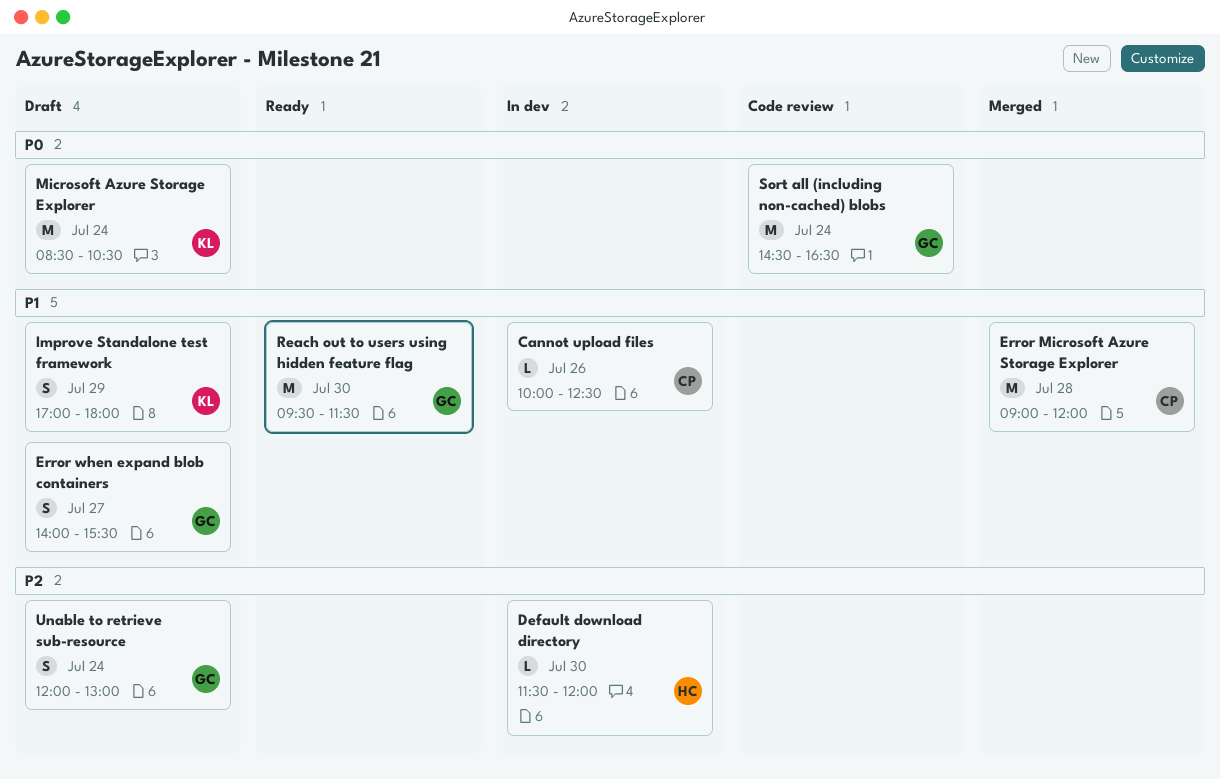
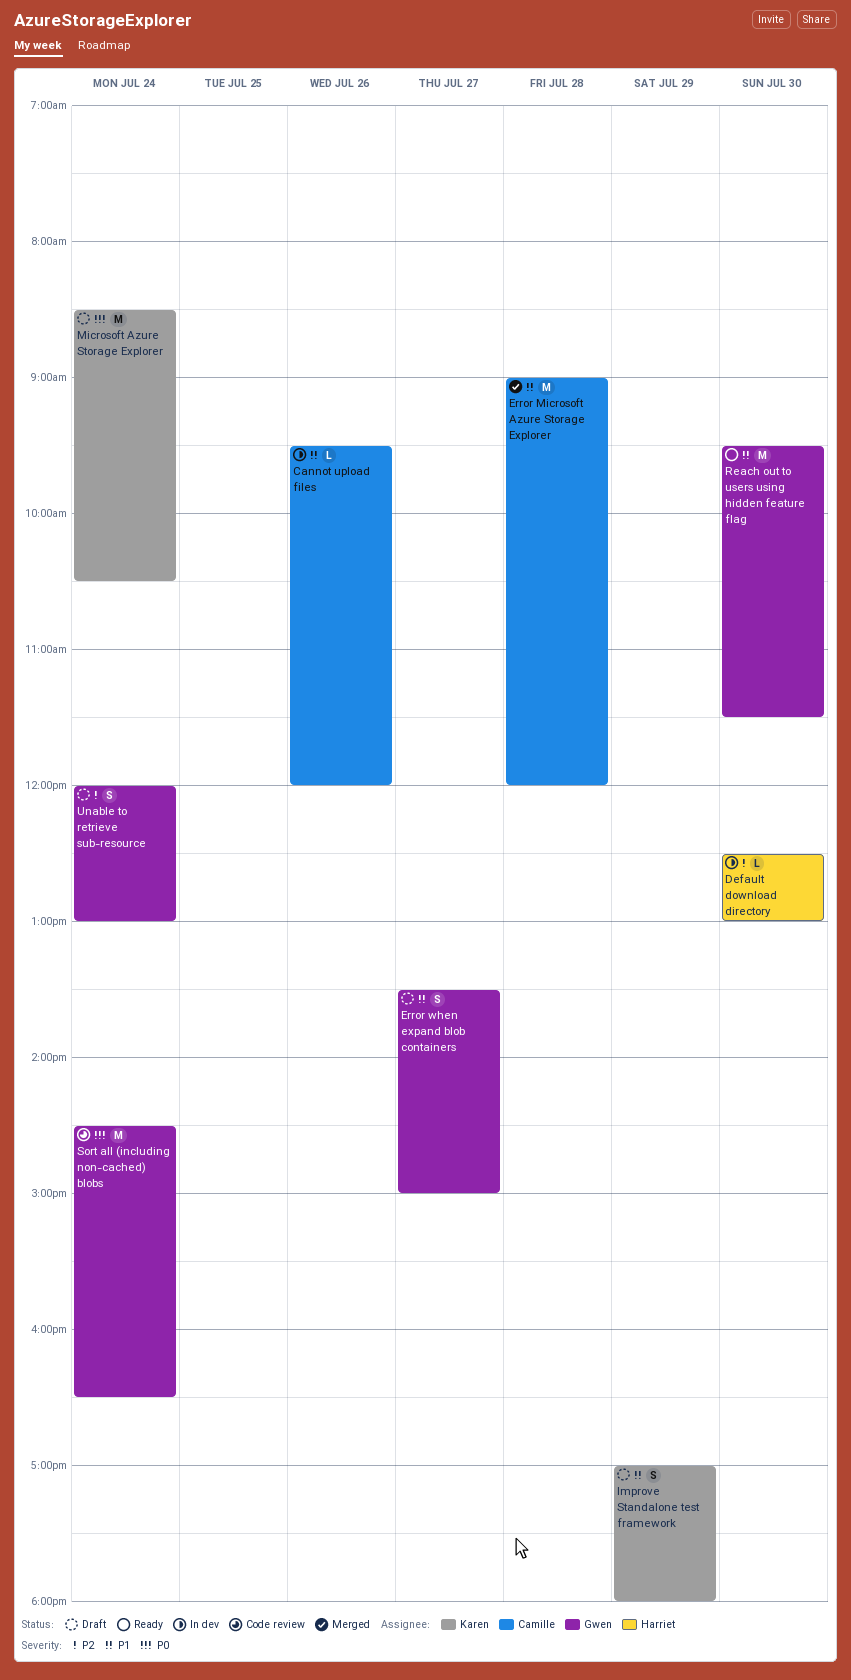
Cannot upload files, begins: 10:00 -> 09:30
Cannot upload files, ends: 12:30 -> 12:00
Default download directory, begins: 11:30 -> 12:30
Default download directory, ends: 12:00 -> 13:00
Error when expand blob containers, begins: 14:00 -> 13:30
Error when expand blob containers, ends: 15:30 -> 15:00

